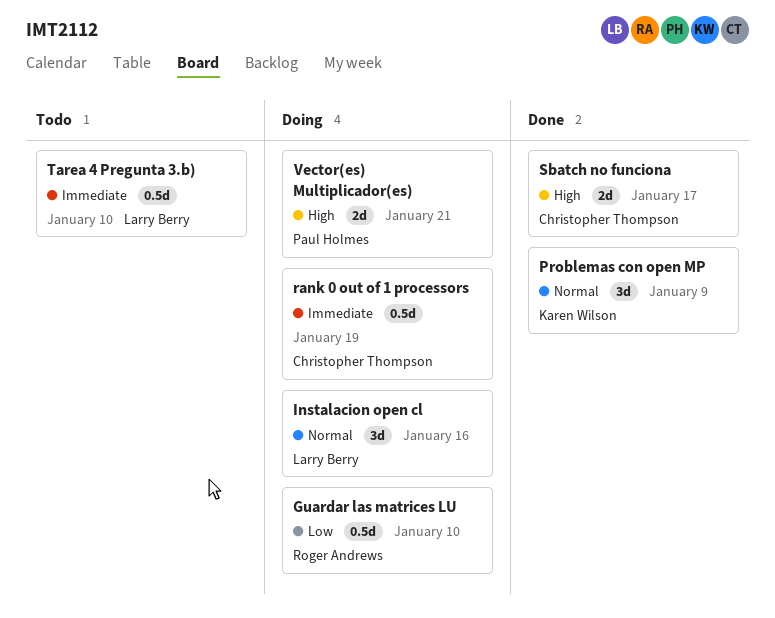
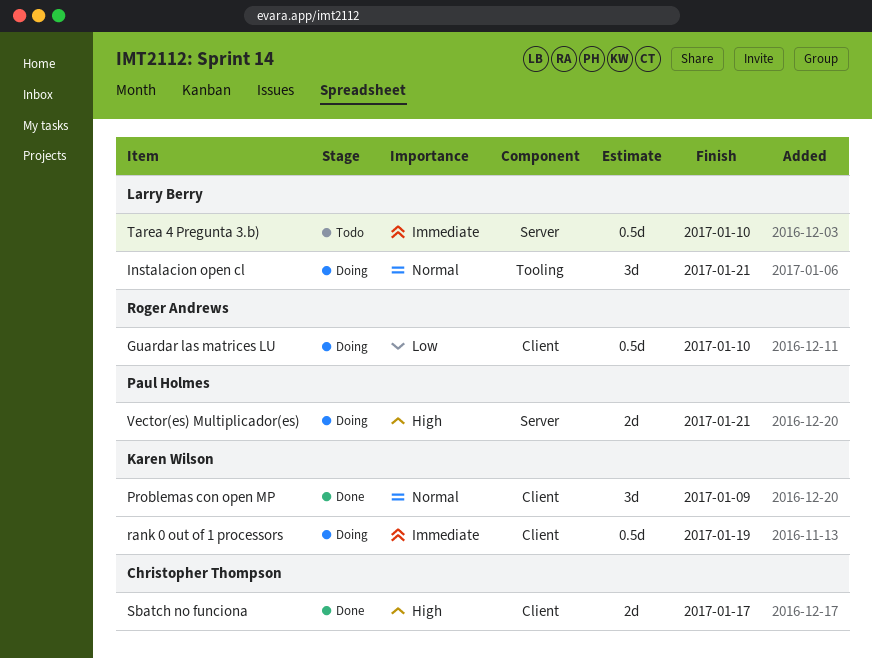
Instalacion open cl, due: Jan 16 -> Jan 21
rank 0 out of 1 processors, owner: Christopher Thompson -> Karen Wilson

